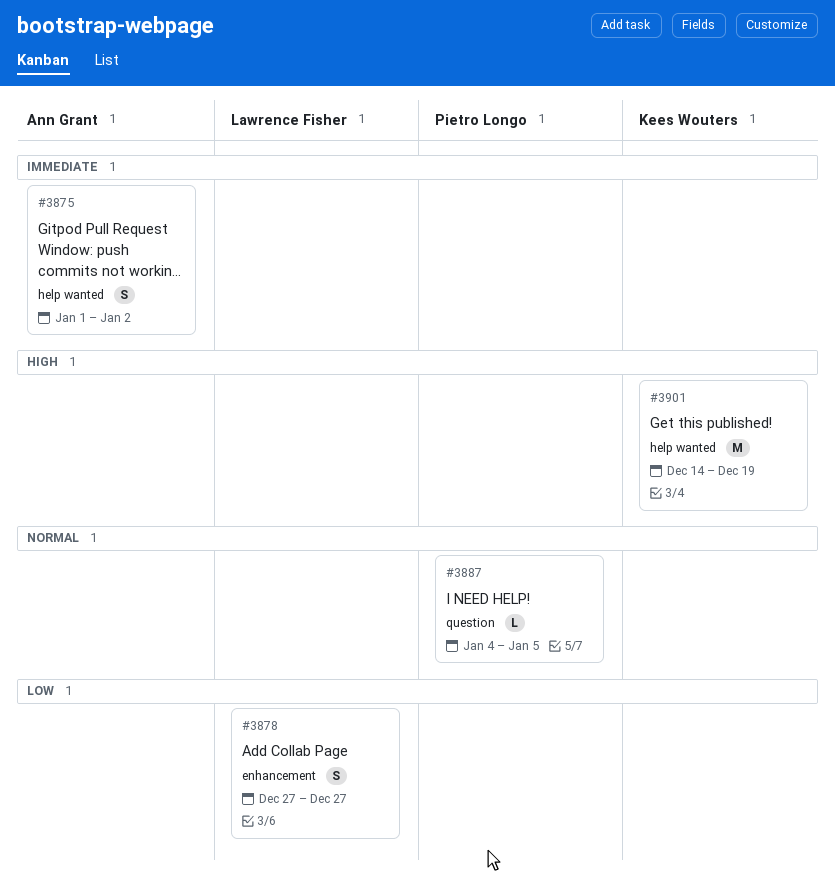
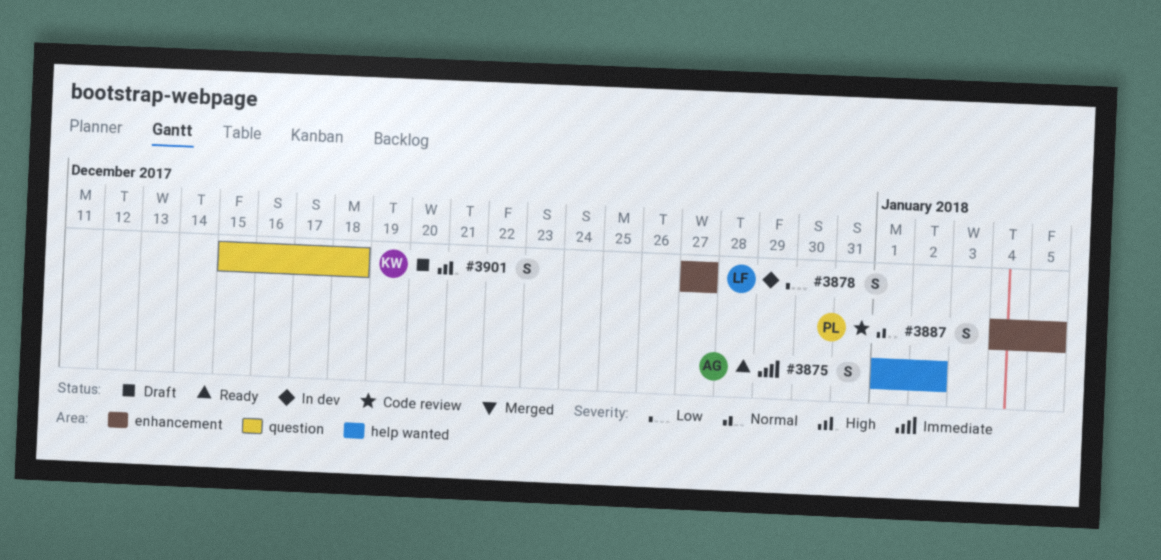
#3887, label: question -> enhancement
#3887, estimate: L -> S
#3901, label: help wanted -> question
#3901, estimate: M -> S
#3901, start: Dec 14 -> Dec 15
#3901, due: Dec 19 -> Dec 18

